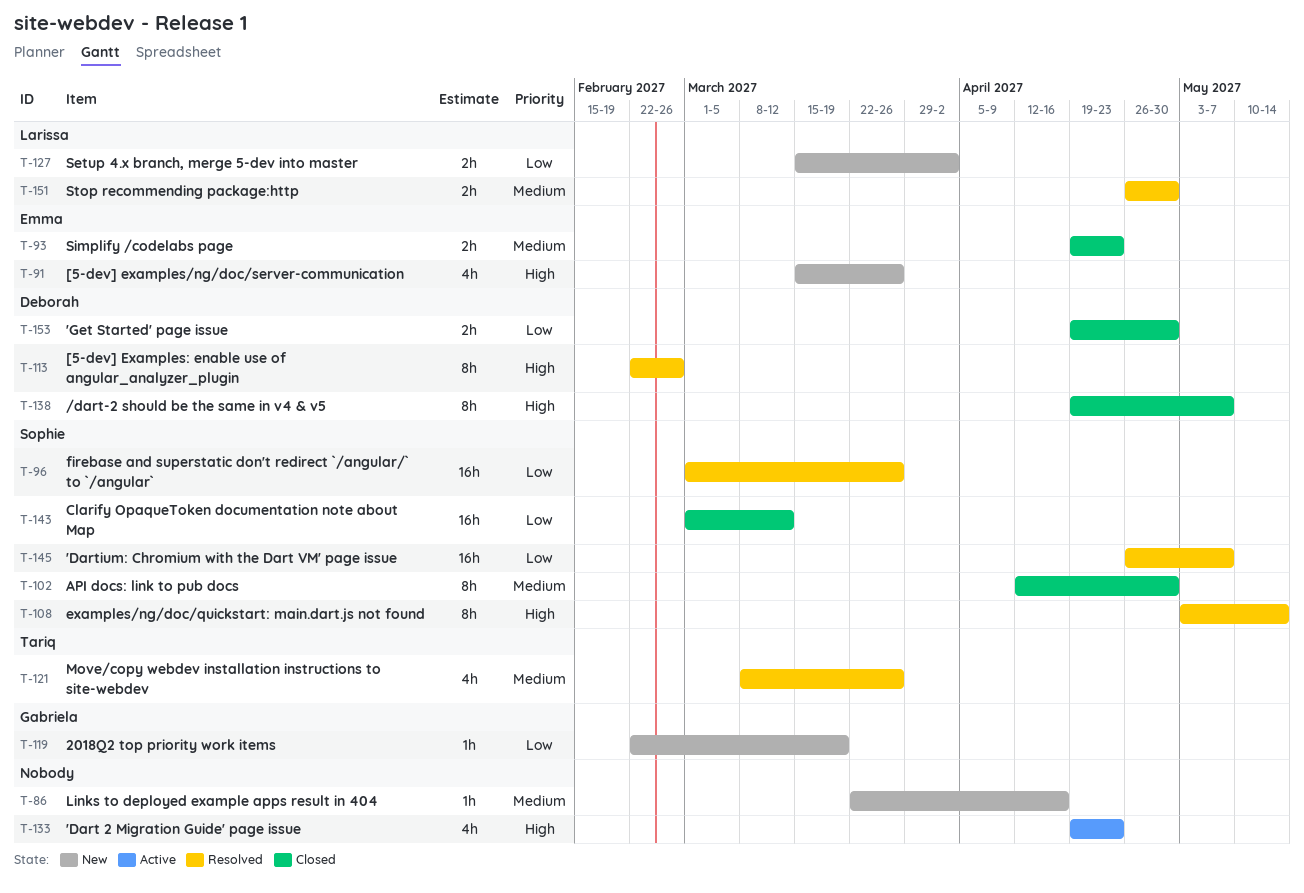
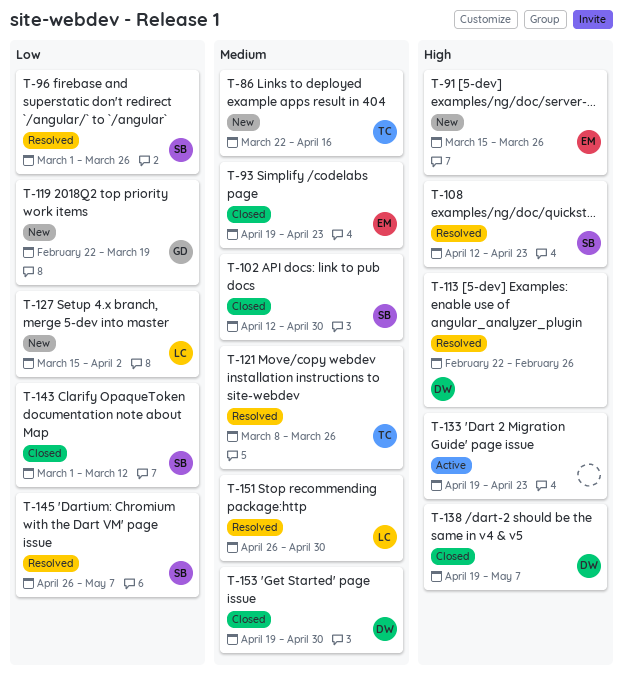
T-86, owner: none -> Tariq
T-108, start: May 3 -> Apr 12
T-108, due: May 14 -> Apr 23
T-153, priority: Low -> Medium

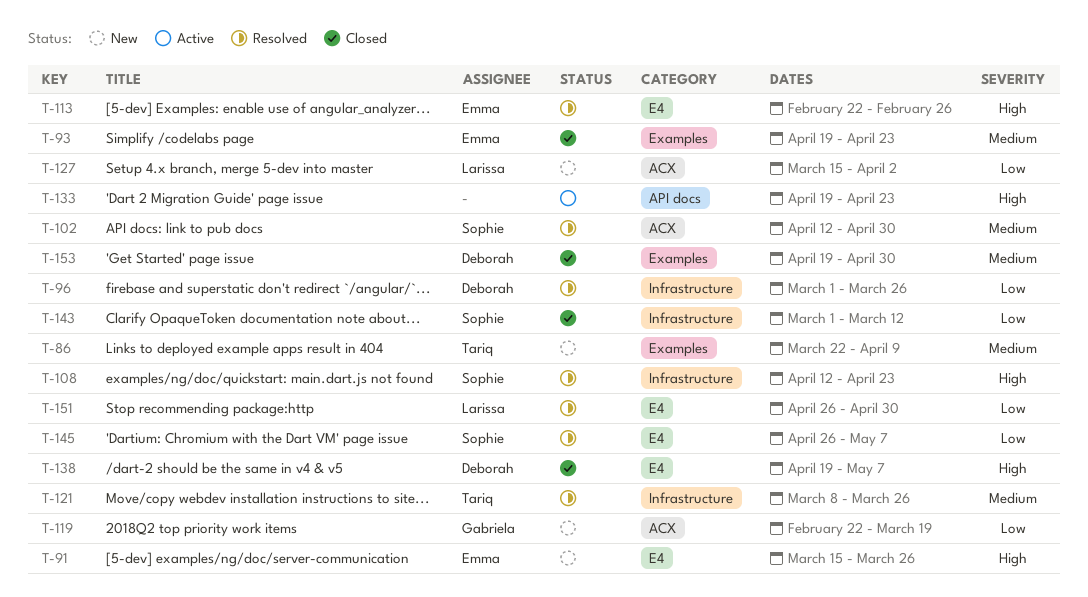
T-86, due: Apr 16 -> Apr 9
T-96, owner: Sophie -> Deborah
T-102, status: Closed -> Resolved
T-113, owner: Deborah -> Emma
T-151, priority: Medium -> Low

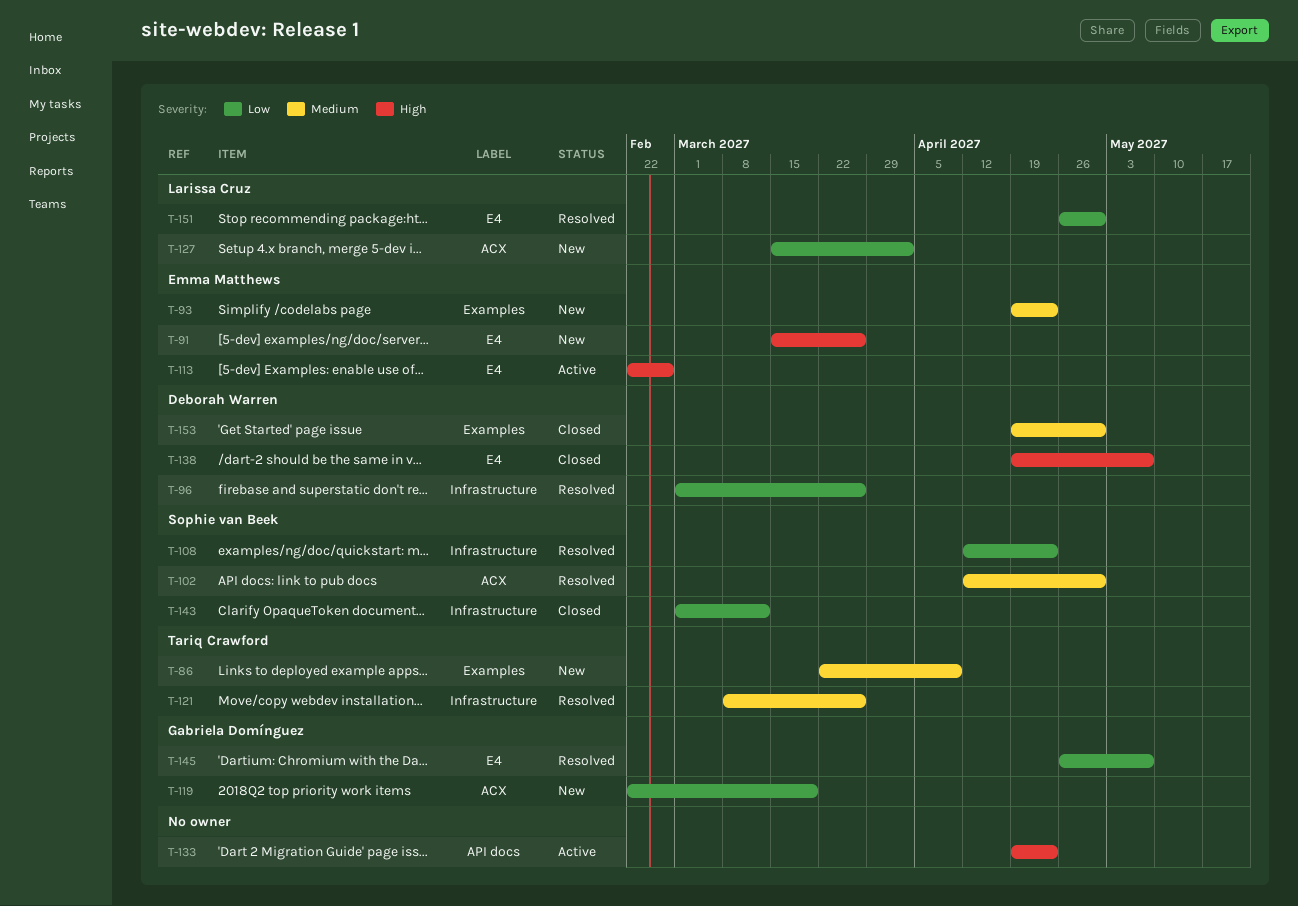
T-93, status: Closed -> New
T-108, priority: High -> Low
T-113, status: Resolved -> Active
T-145, owner: Sophie van Beek -> Gabriela Domínguez

